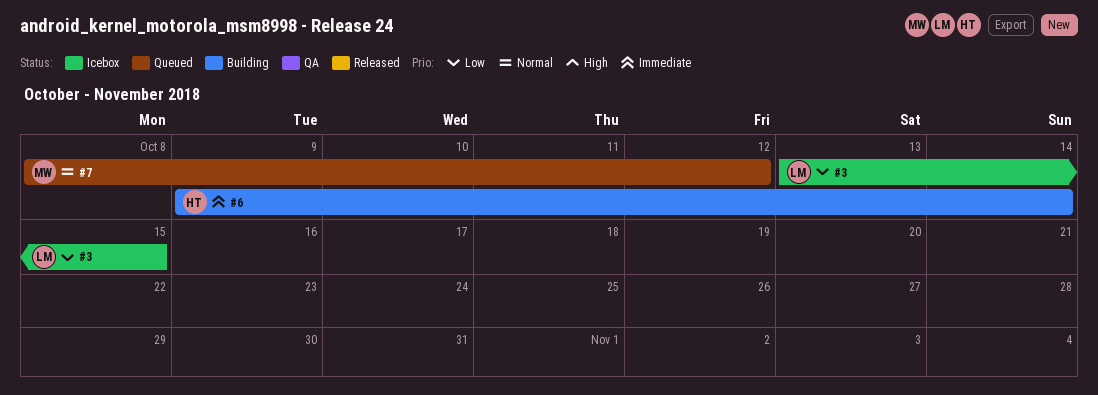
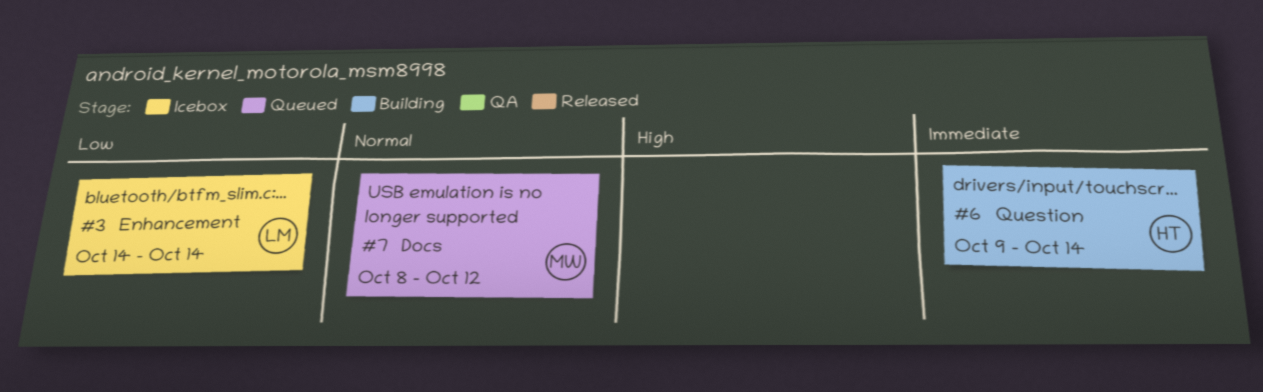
#3, start: Oct 13 -> Oct 14
#3, due: Oct 15 -> Oct 14

